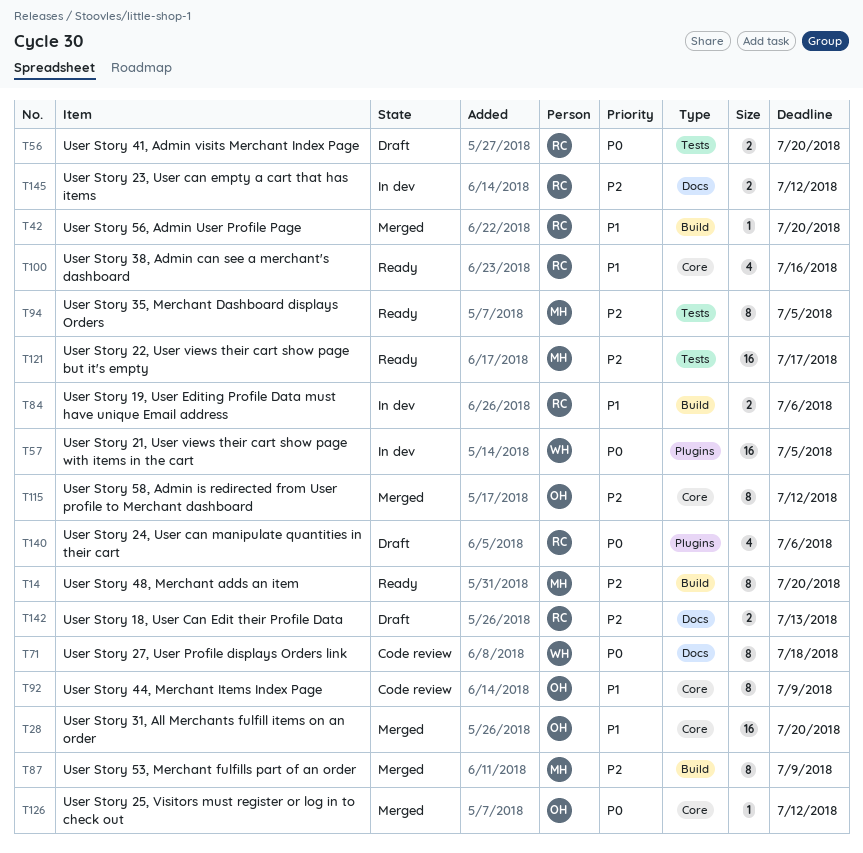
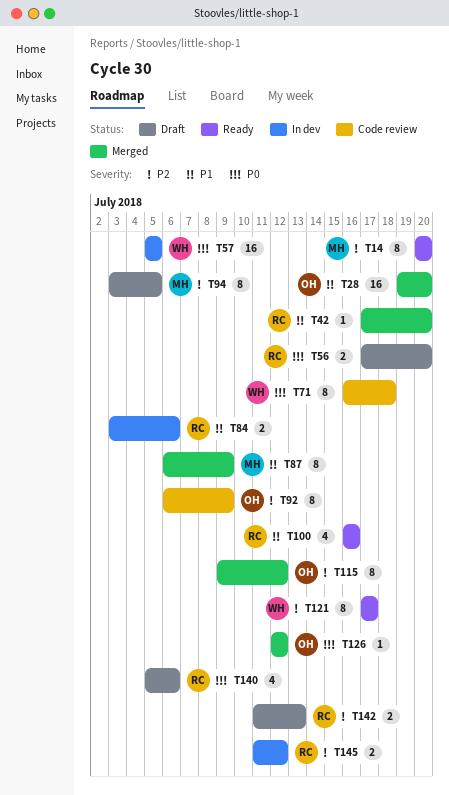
T87, priority: P2 -> P1
T92, priority: P1 -> P2
T94, status: Ready -> Draft
T121, owner: MH -> WH
T121, estimate: 16 -> 8

